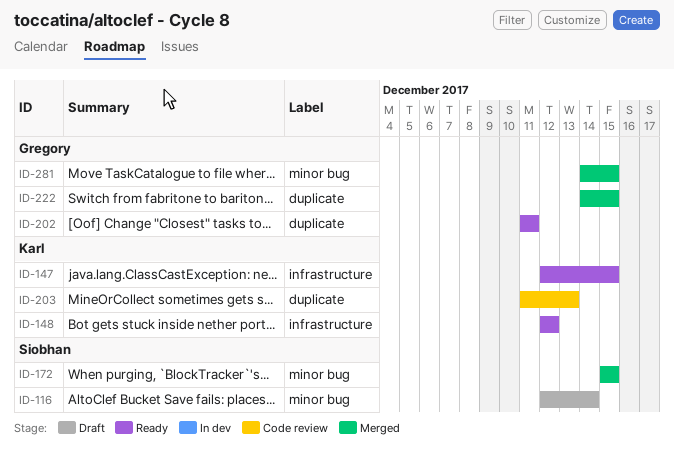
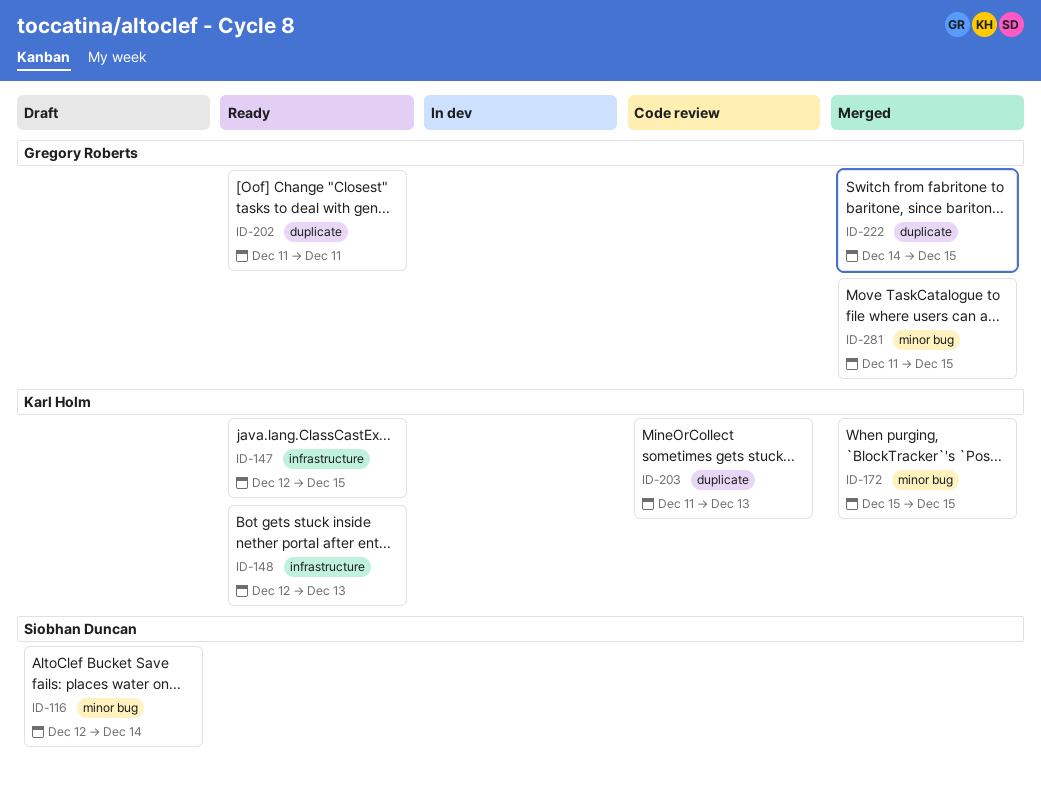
ID-148, due: Dec 12 -> Dec 13
ID-172, owner: Siobhan Duncan -> Karl Holm
ID-281, start: Dec 14 -> Dec 11

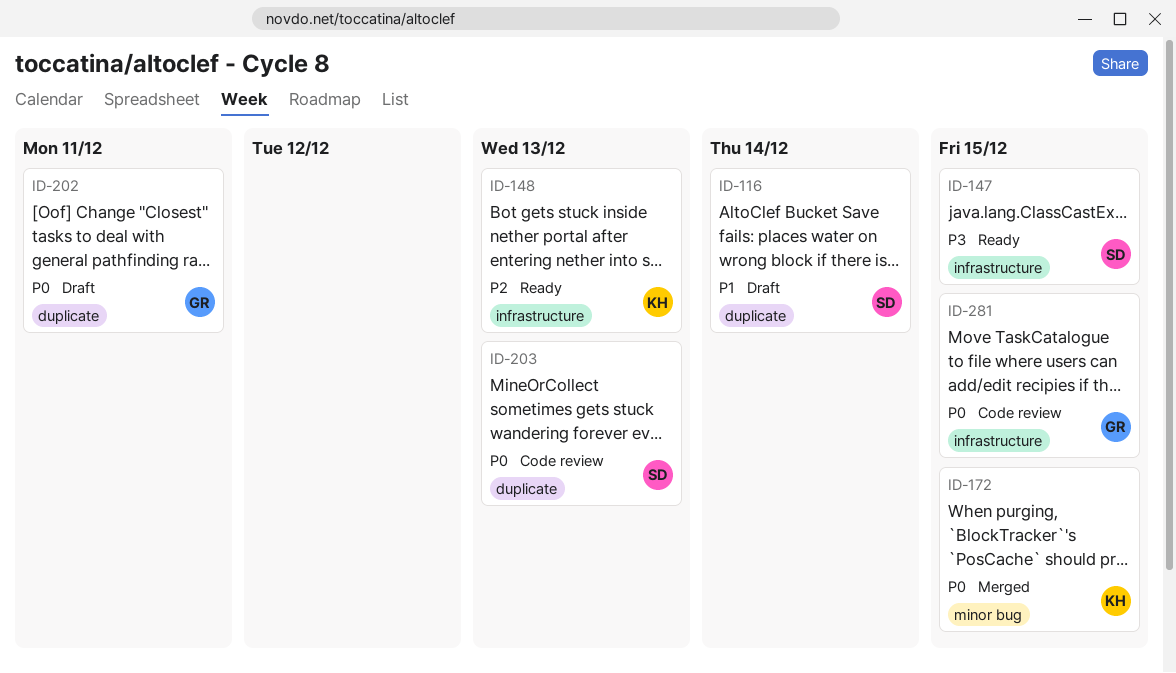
ID-116, label: minor bug -> duplicate
ID-147, owner: Karl Holm -> Siobhan Duncan
ID-202, status: Ready -> Draft
ID-203, owner: Karl Holm -> Siobhan Duncan
ID-222: present -> none
ID-281, status: Merged -> Code review
ID-281, label: minor bug -> infrastructure

